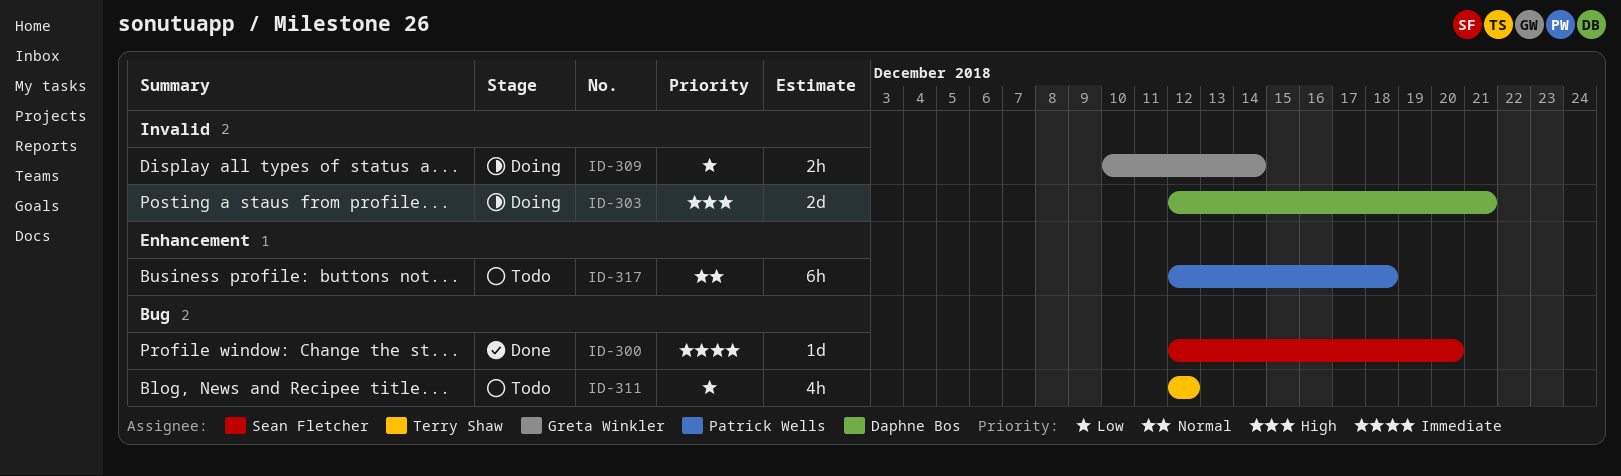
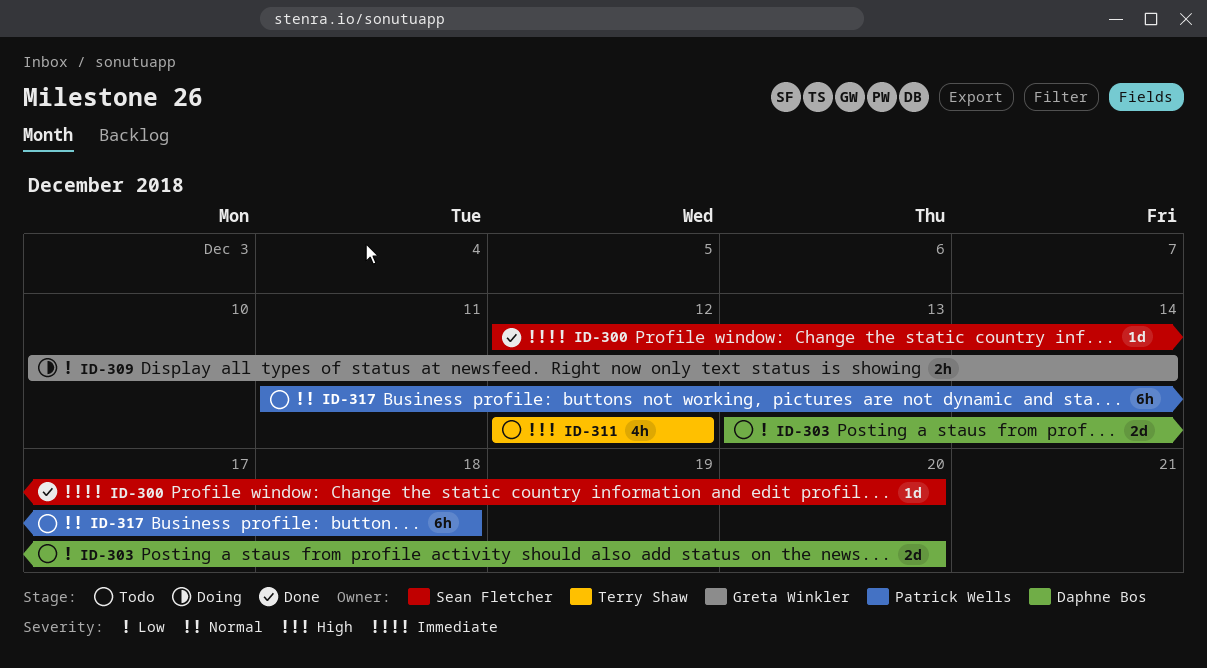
ID-303, status: Doing -> Todo
ID-303, priority: High -> Low
ID-303, start: Dec 12 -> Dec 13
ID-303, due: Dec 21 -> Dec 20
ID-311, priority: Low -> High
ID-317, start: Dec 12 -> Dec 11

